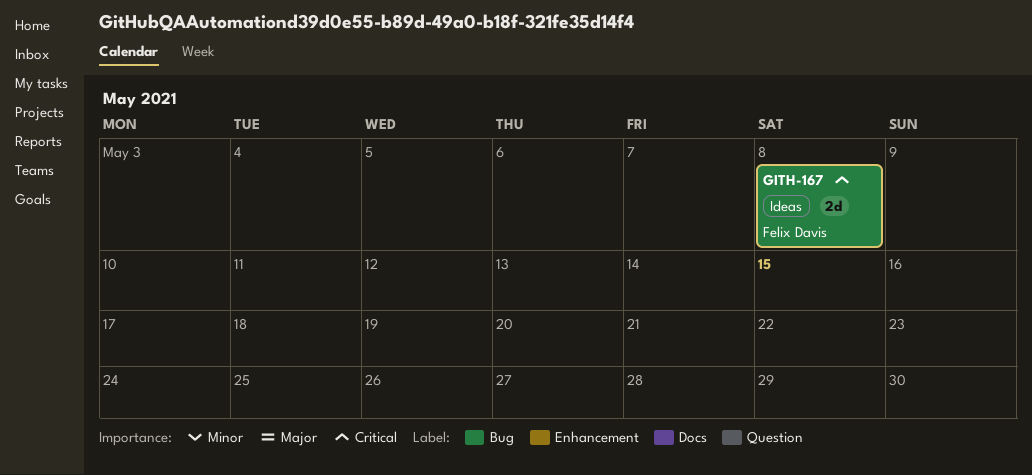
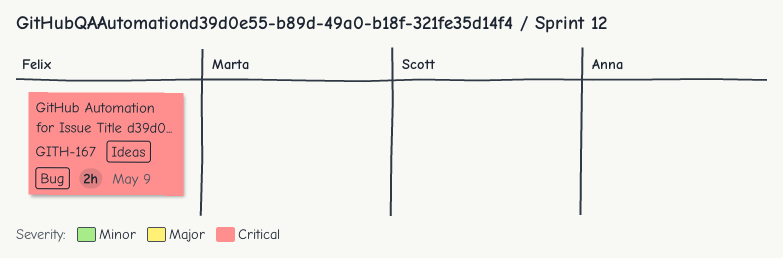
GITH-167, estimate: 2d -> 2h
GITH-167, due: May 8 -> May 9

